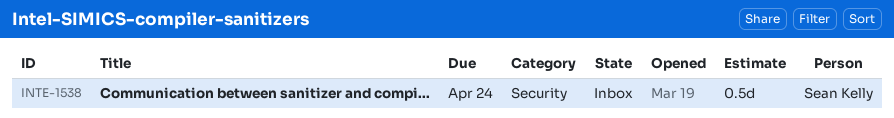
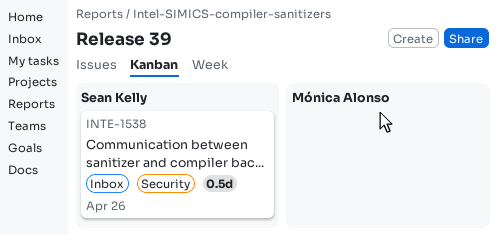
INTE-1538, due: Apr 24 -> Apr 26

